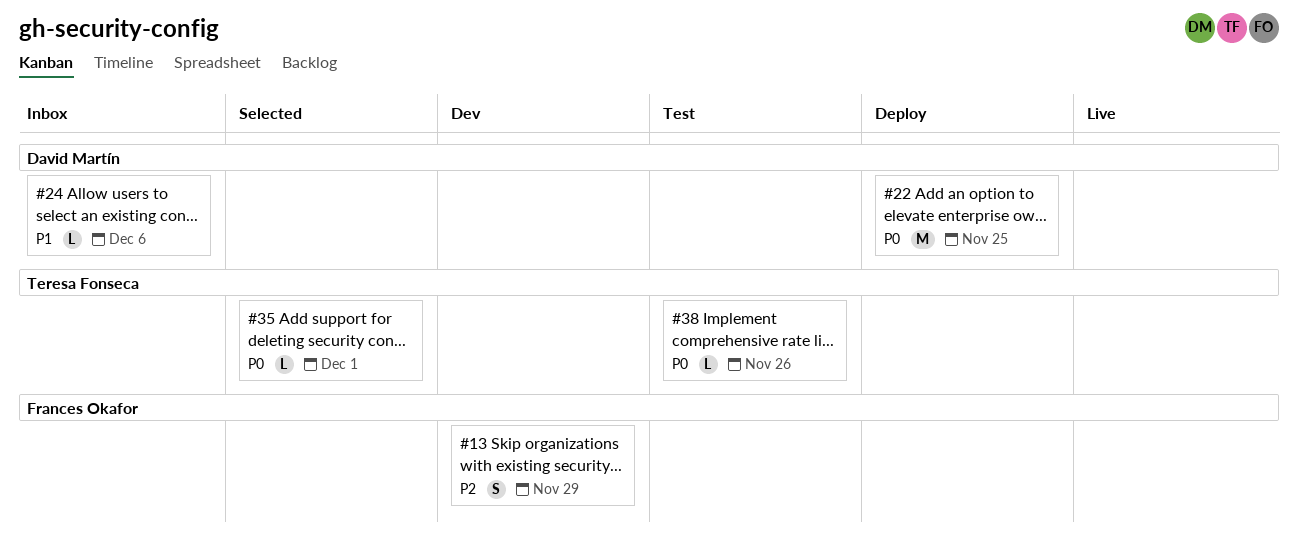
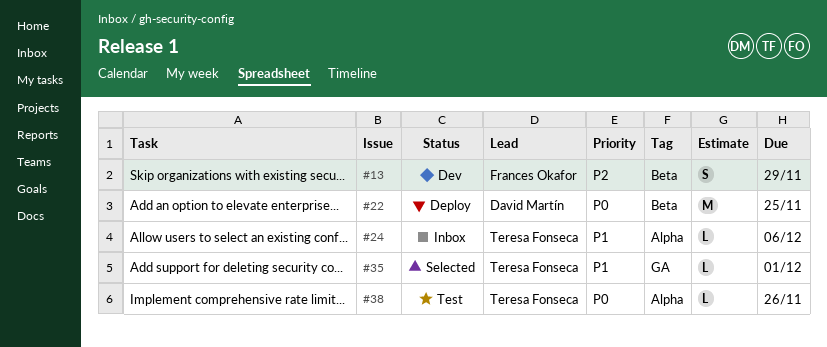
#24, owner: David Martín -> Teresa Fonseca
#35, priority: P0 -> P1

